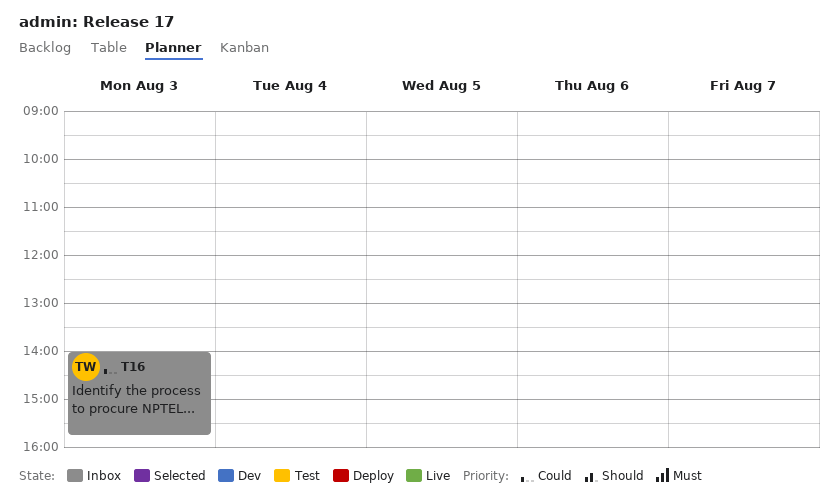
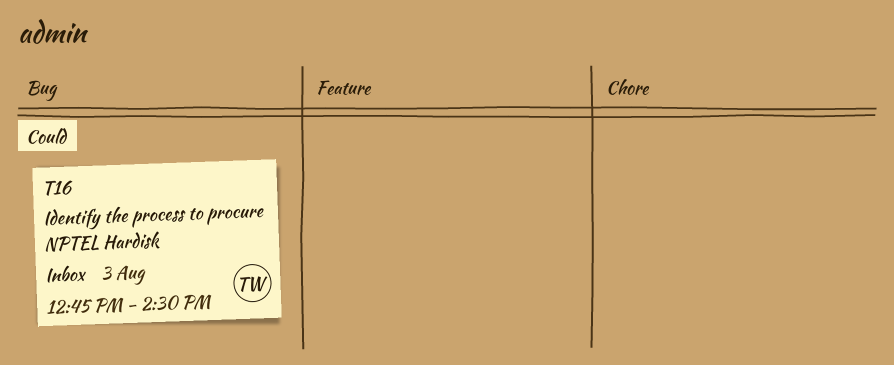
T16, begins: 14:00 -> 12:45
T16, ends: 15:45 -> 14:30

